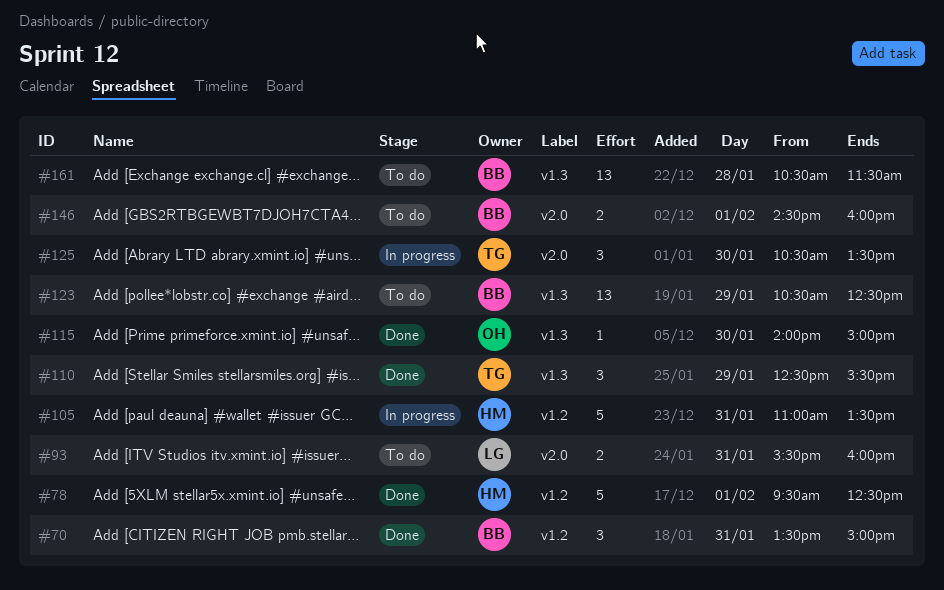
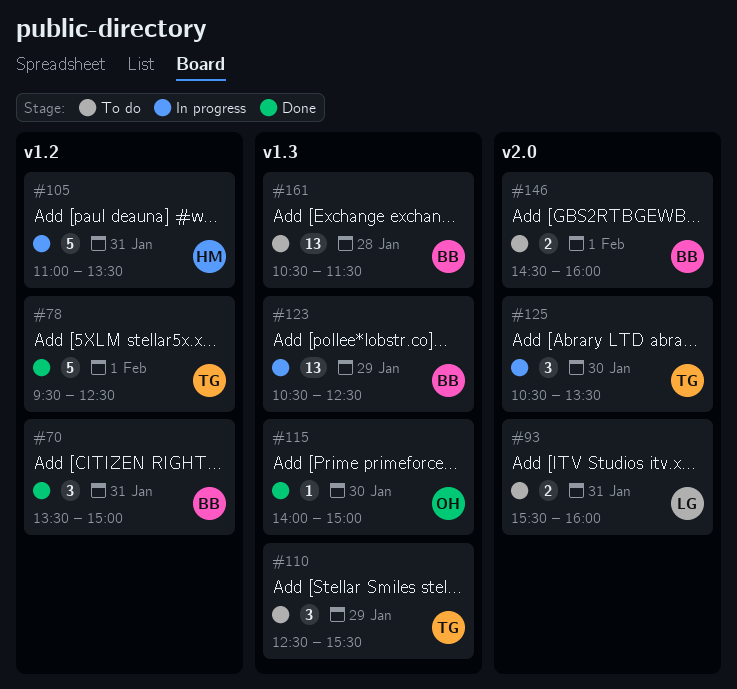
#78, owner: HM -> TG
#110, status: Done -> To do
#123, status: To do -> In progress

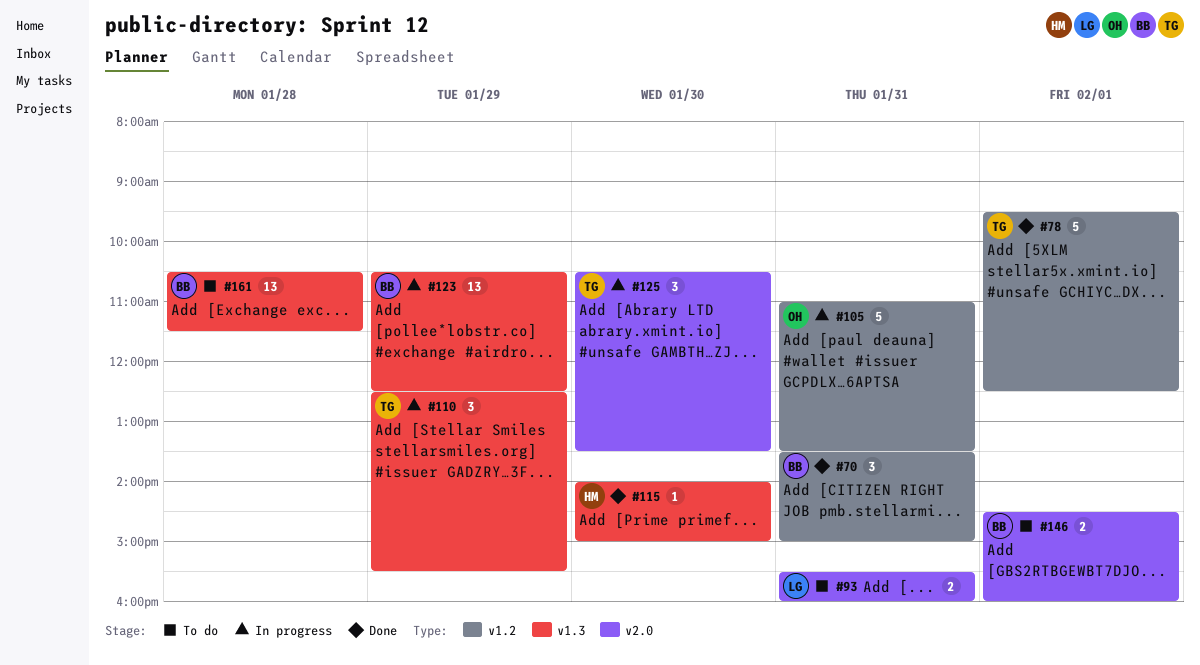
#105, owner: HM -> OH
#110, status: To do -> In progress
#115, owner: OH -> HM

